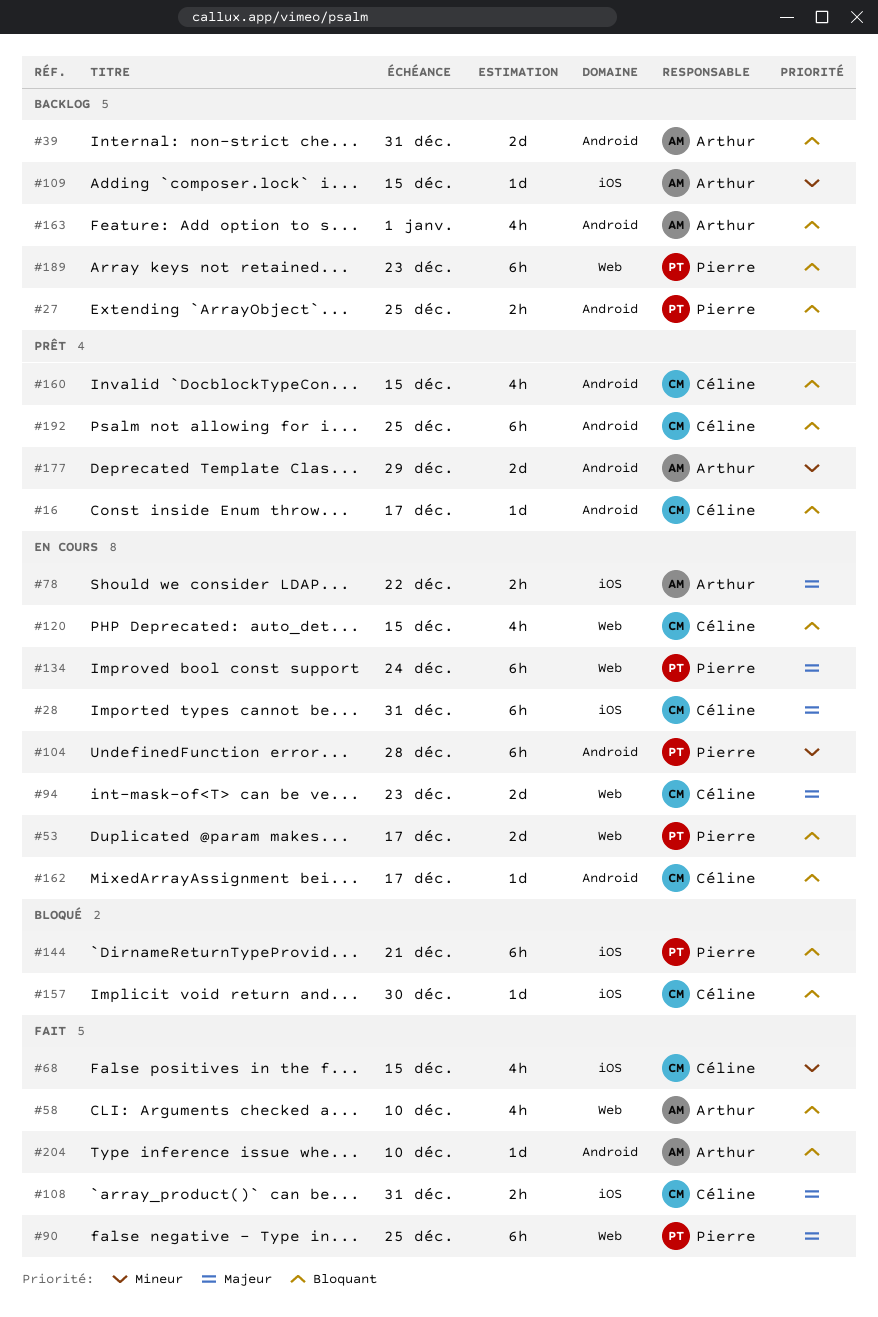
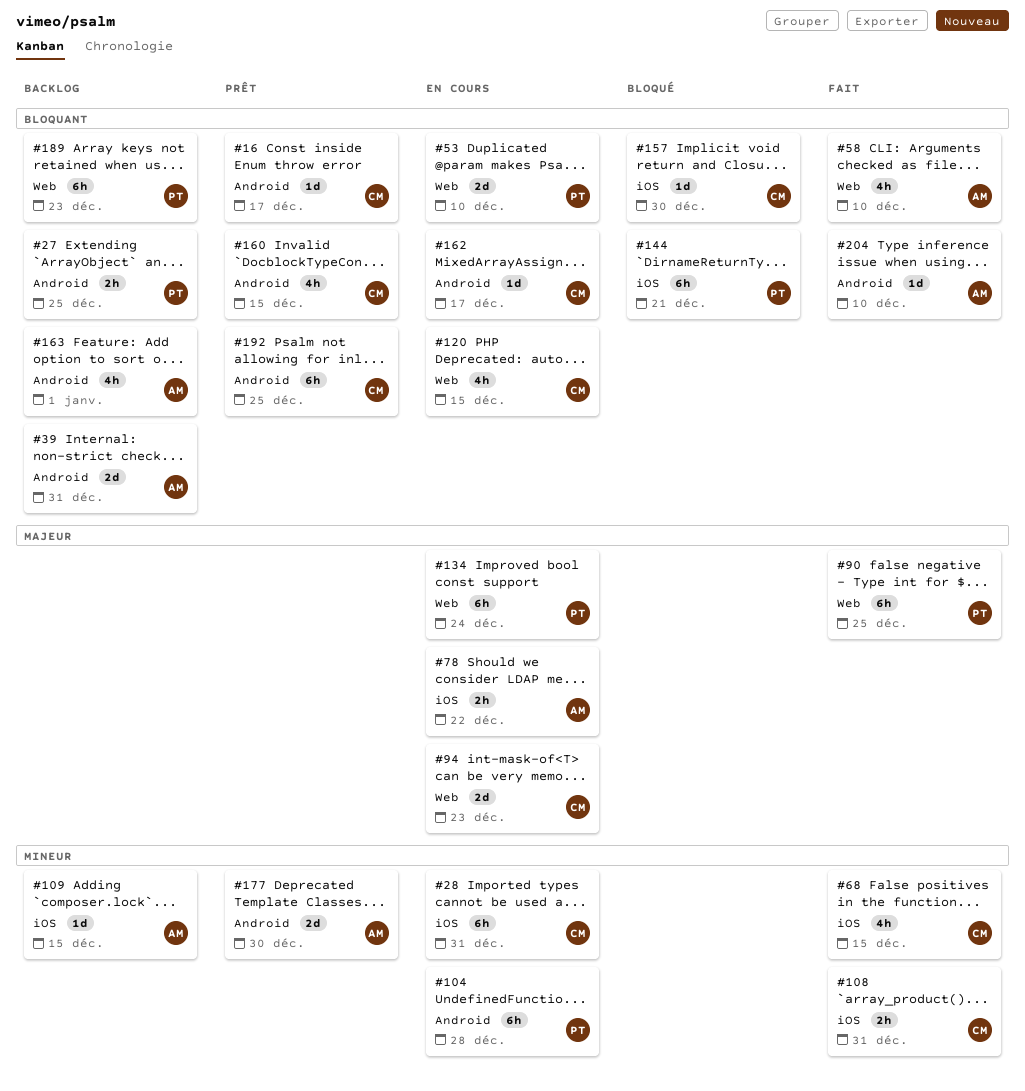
#28, priority: Majeur -> Mineur
#53, due: Dec 17 -> Dec 10
#108, priority: Majeur -> Mineur
#177, due: Dec 29 -> Dec 30

